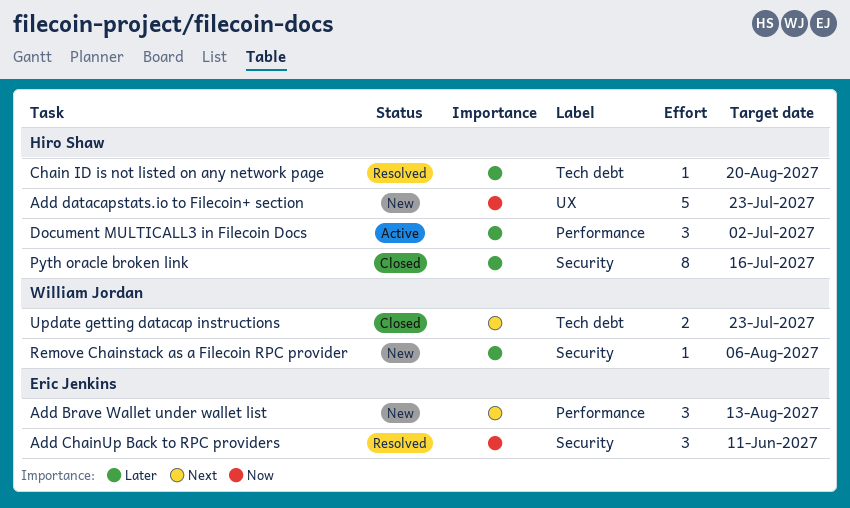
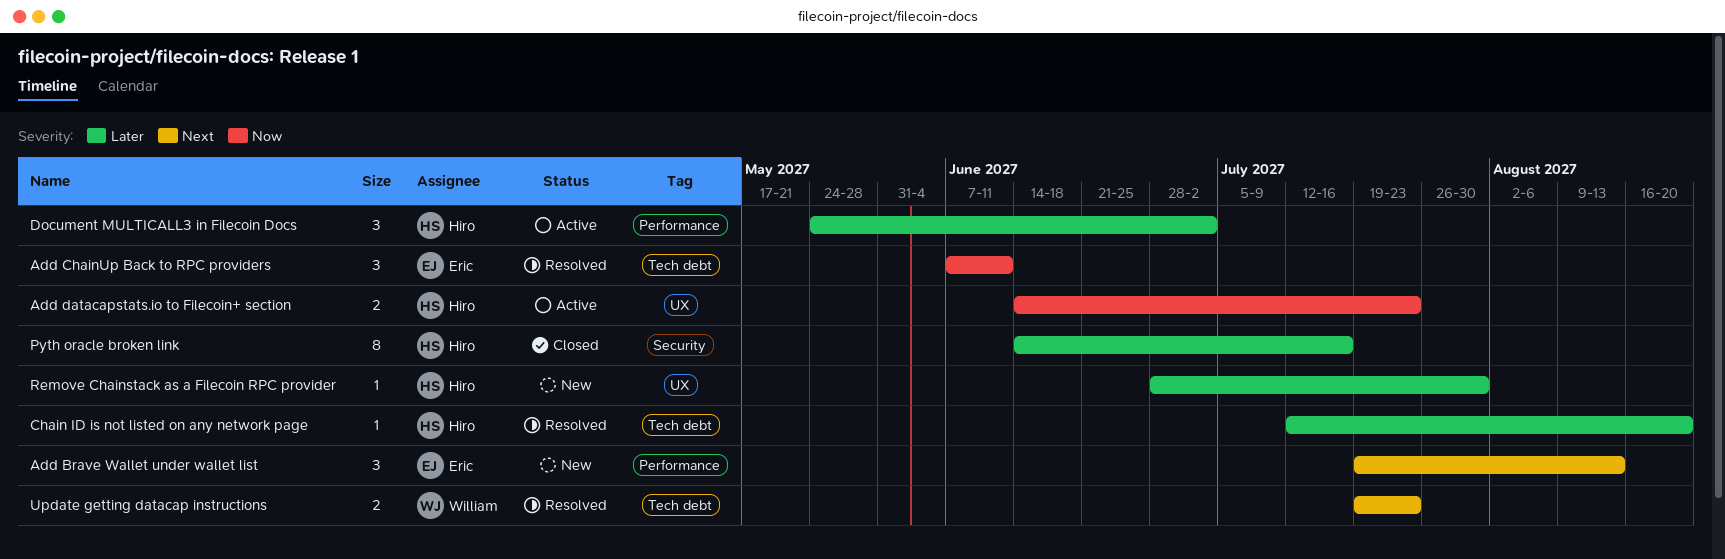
Add ChainUp Back to RPC providers, label: Security -> Tech debt
Add datacapstats.io to Filecoin+ section, status: New -> Active
Add datacapstats.io to Filecoin+ section, estimate: 5 -> 2
Remove Chainstack as a Filecoin RPC provider, owner: William Jordan -> Hiro Shaw
Remove Chainstack as a Filecoin RPC provider, label: Security -> UX
Remove Chainstack as a Filecoin RPC provider, due: Aug 6 -> Jul 30
Update getting datacap instructions, status: Closed -> Resolved

